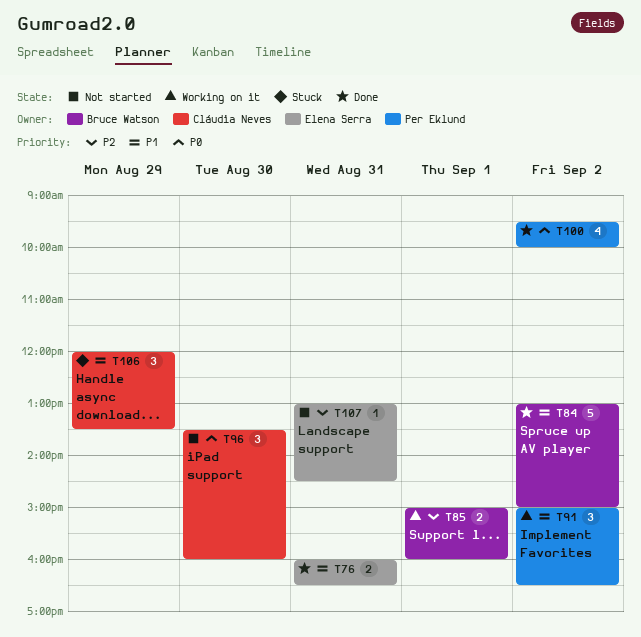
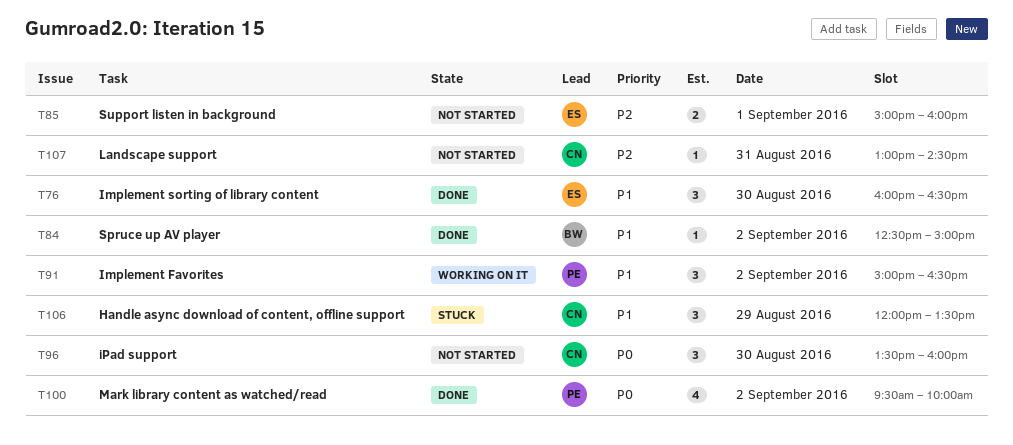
T76, estimate: 2 -> 3
T76, day: Aug 31 -> Aug 30
T84, estimate: 5 -> 1
T84, begins: 13:00 -> 12:30
T85, status: Working on it -> Not started
T85, owner: Bruce Watson -> Elena Serra
T107, owner: Elena Serra -> Cláudia Neves

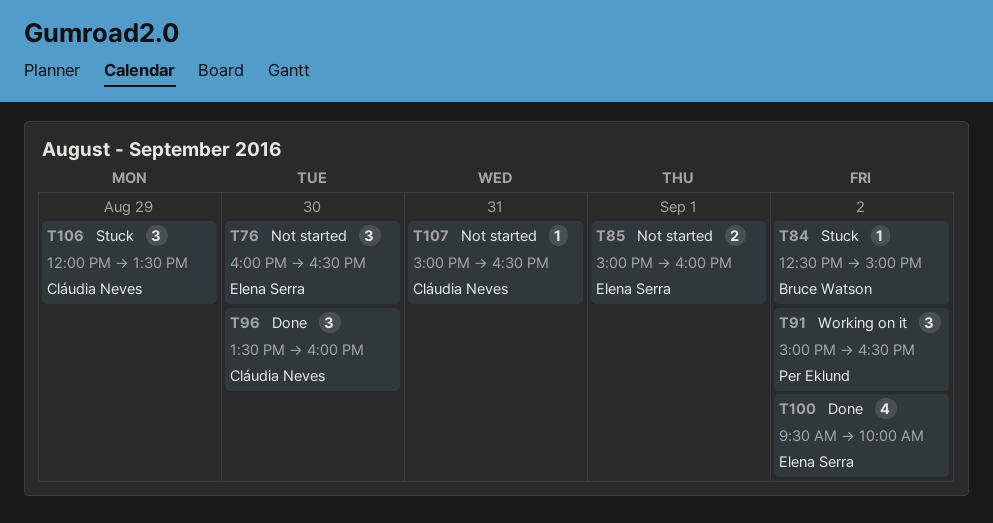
T76, status: Done -> Not started
T84, status: Done -> Stuck
T96, status: Not started -> Done
T100, owner: Per Eklund -> Elena Serra
T107, begins: 13:00 -> 15:00
T107, ends: 14:30 -> 16:30

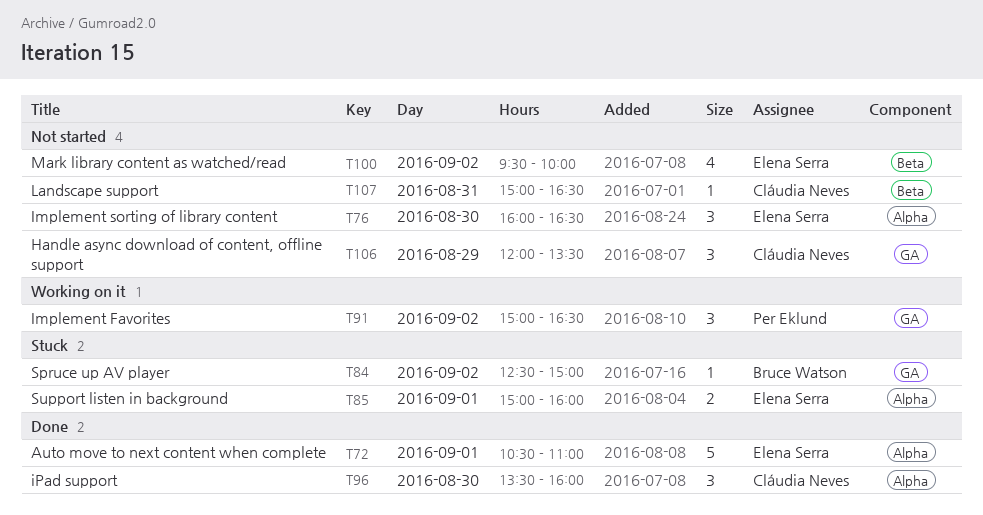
T72: none -> present
T85, status: Not started -> Stuck
T100, status: Done -> Not started
T106, status: Stuck -> Not started

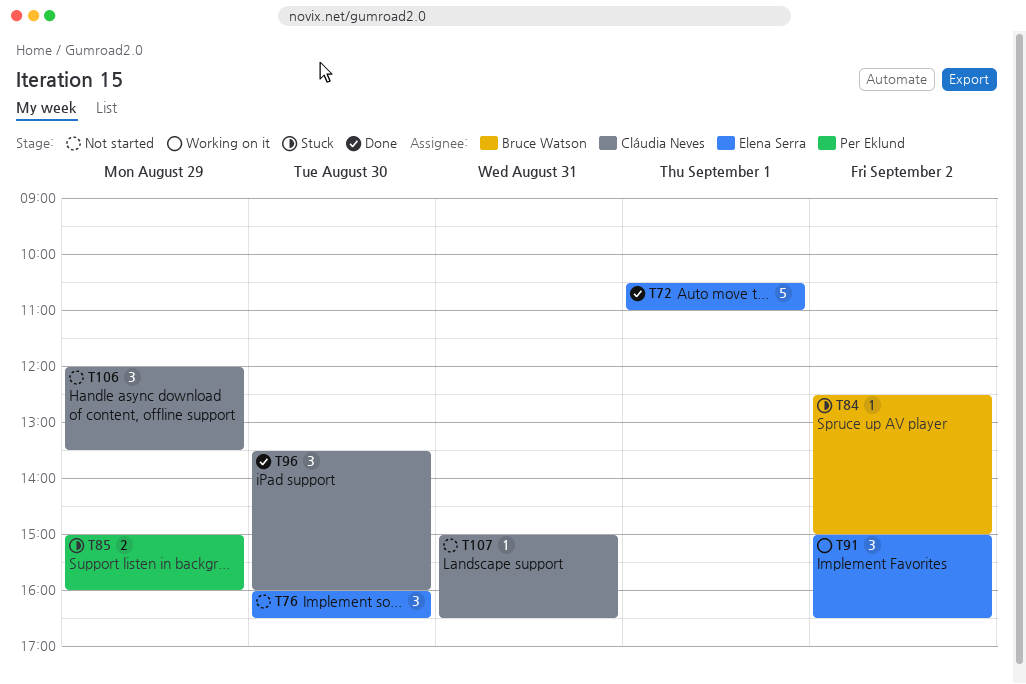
T85, owner: Elena Serra -> Per Eklund
T85, day: Sep 1 -> Aug 29
T91, owner: Per Eklund -> Elena Serra
T100: present -> none

